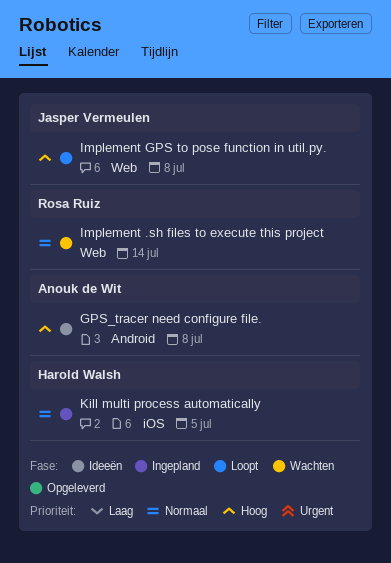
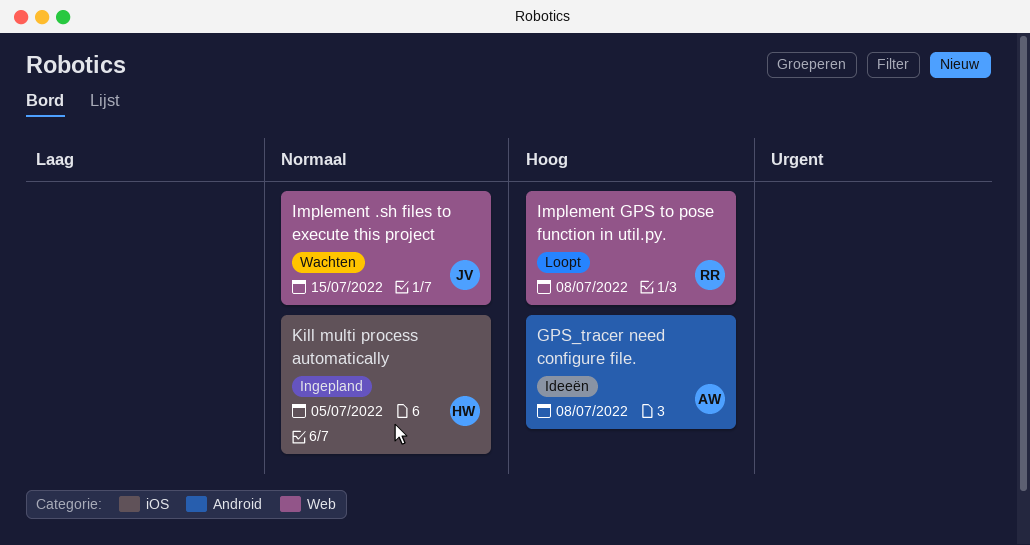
Implement .sh files to execute this project, owner: Rosa Ruiz -> Jasper Vermeulen
Implement .sh files to execute this project, due: Jul 14 -> Jul 15
Implement GPS to pose function in util.py., owner: Jasper Vermeulen -> Rosa Ruiz

